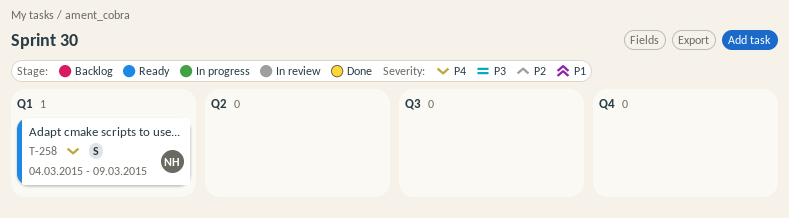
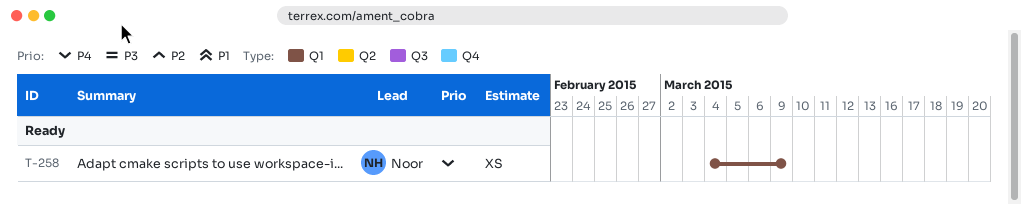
T-258, estimate: S -> XS

